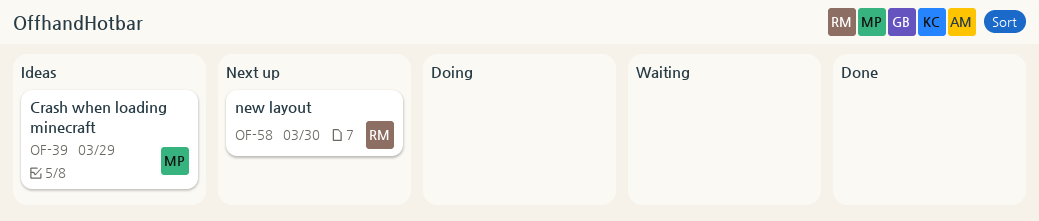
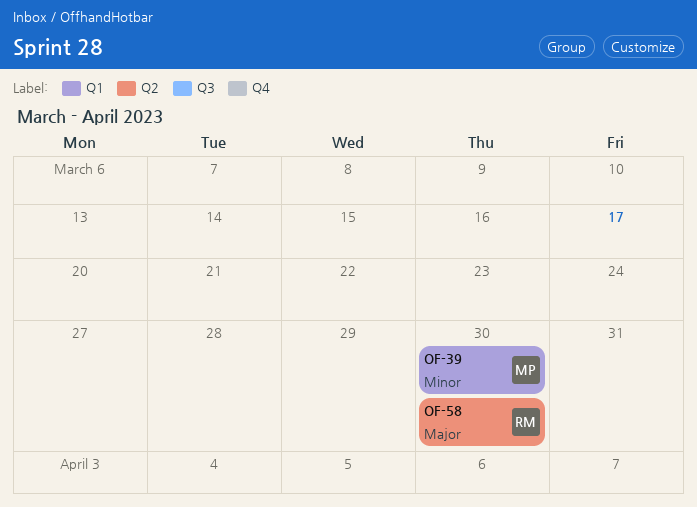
OF-39, due: Mar 29 -> Mar 30

